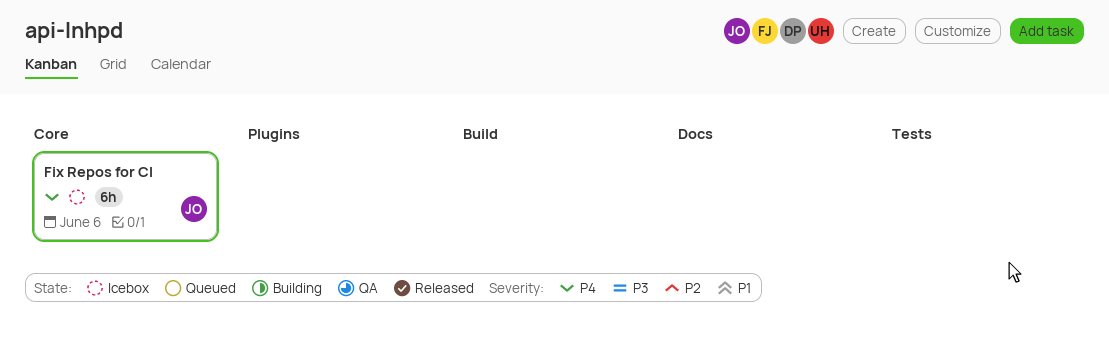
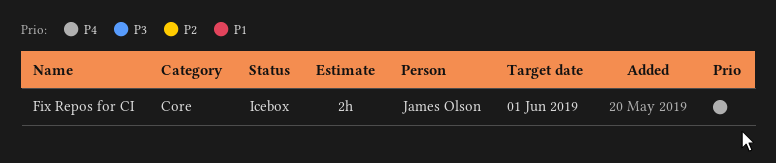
Fix Repos for CI, estimate: 6h -> 2h
Fix Repos for CI, due: Jun 6 -> Jun 1

